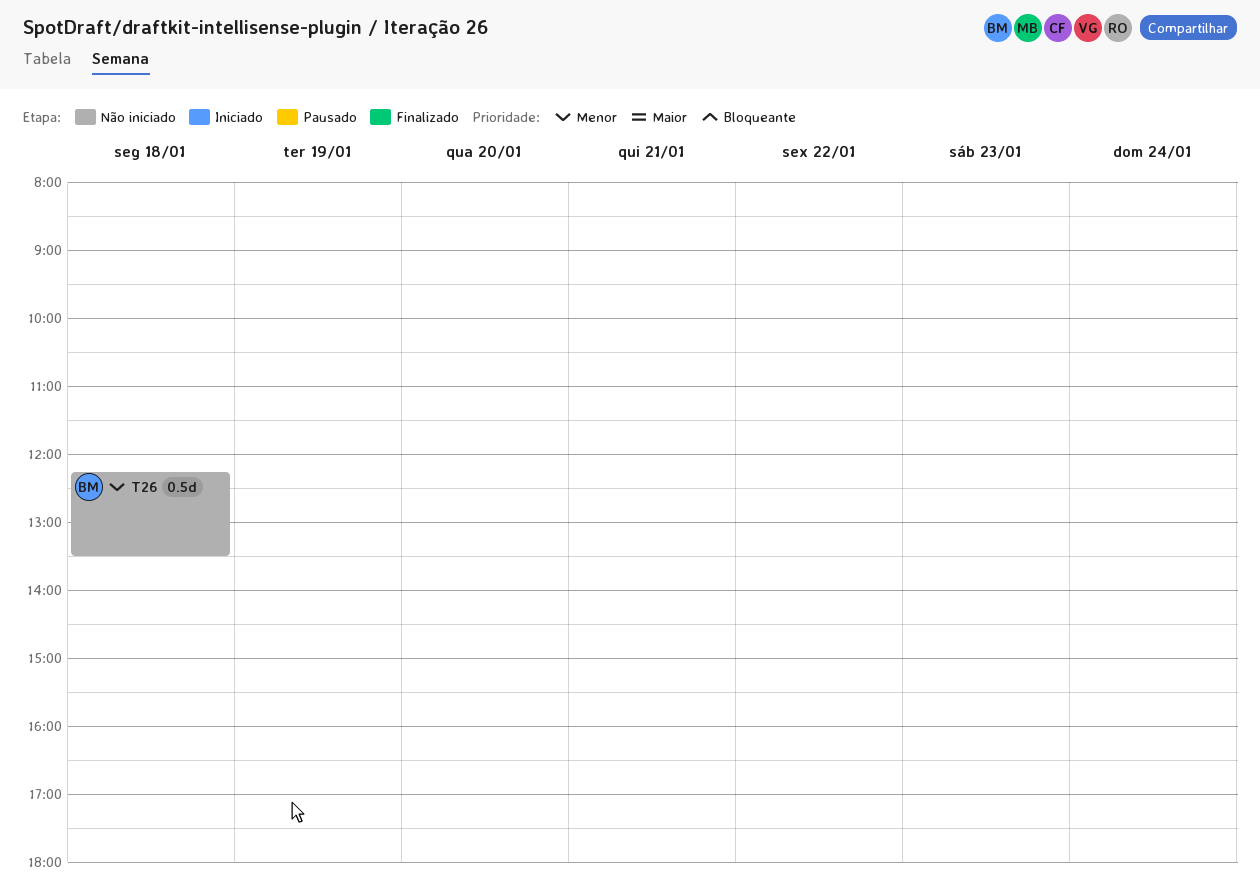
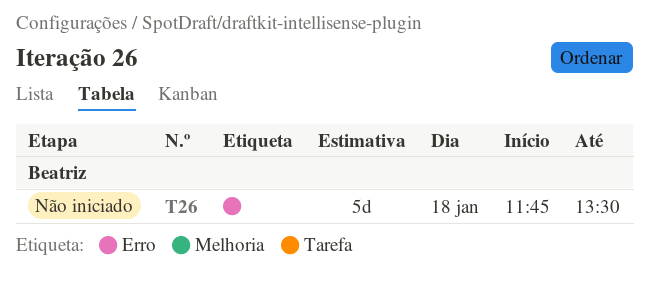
T26, estimate: 0.5d -> 5d
T26, begins: 12:15 -> 11:45

